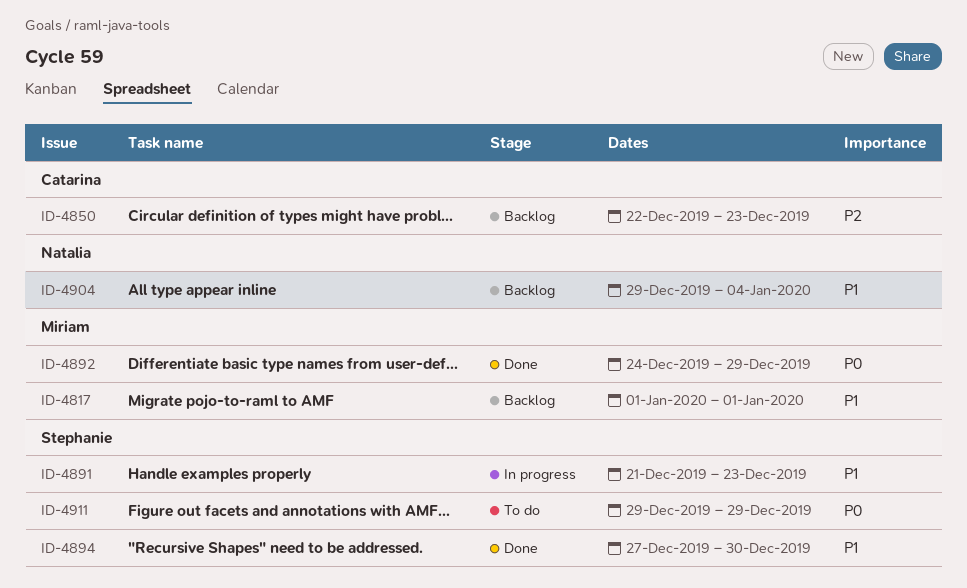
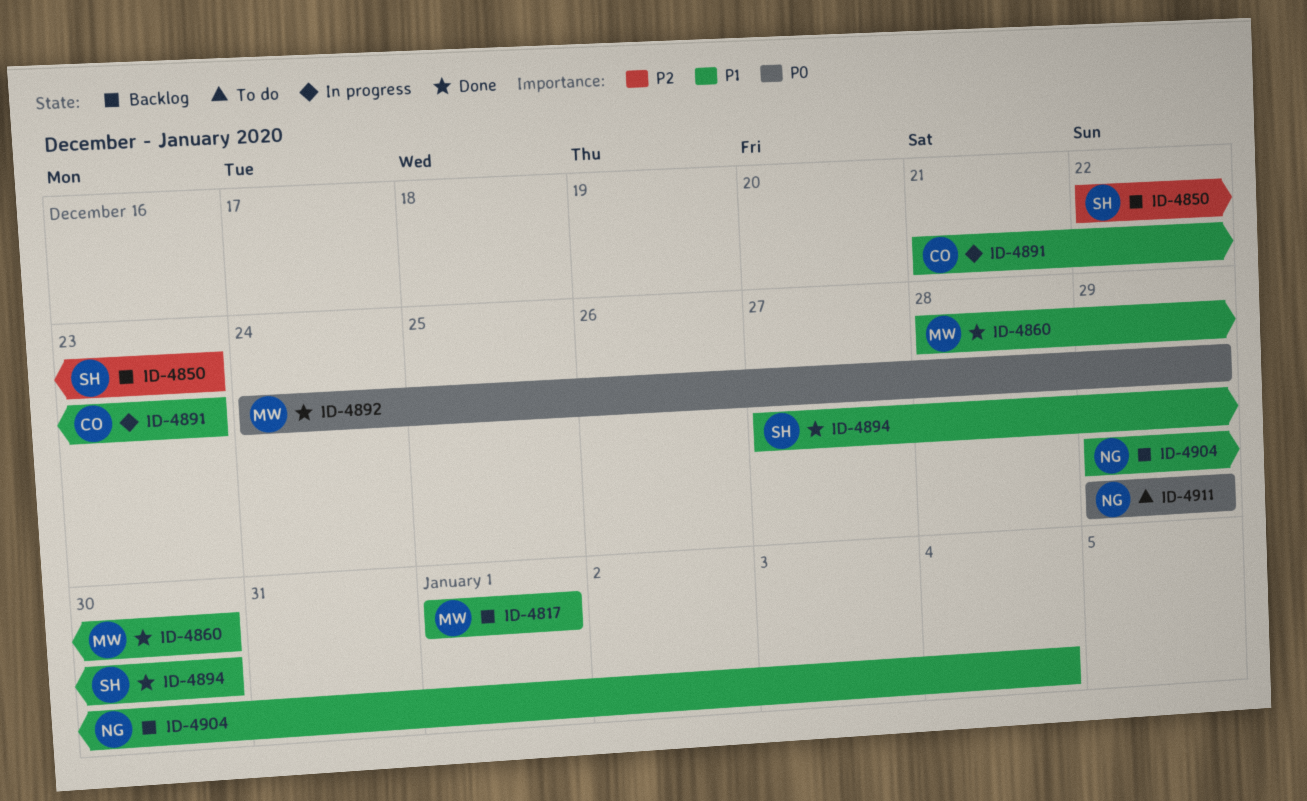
ID-4850, owner: Catarina -> Stephanie
ID-4860: none -> present
ID-4891, owner: Stephanie -> Catarina
ID-4911, owner: Stephanie -> Natalia

